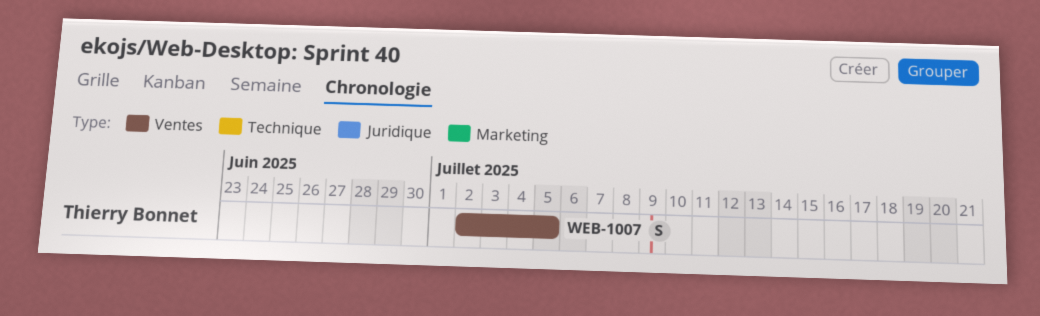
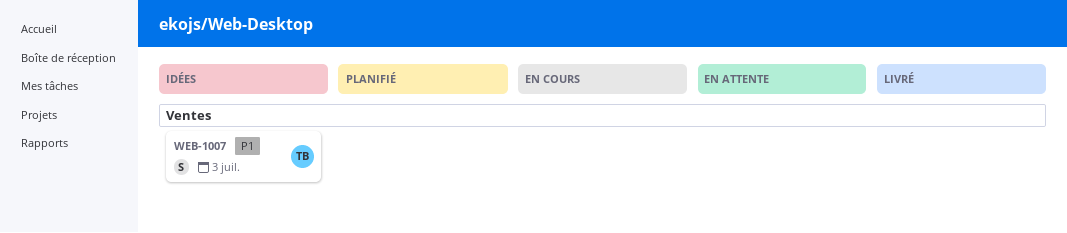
WEB-1007, due: Jul 5 -> Jul 3

